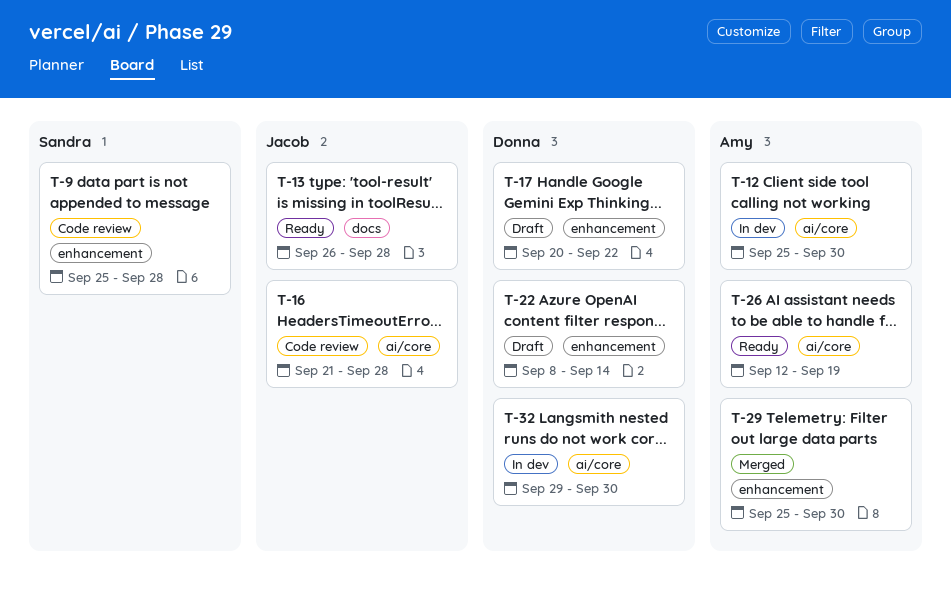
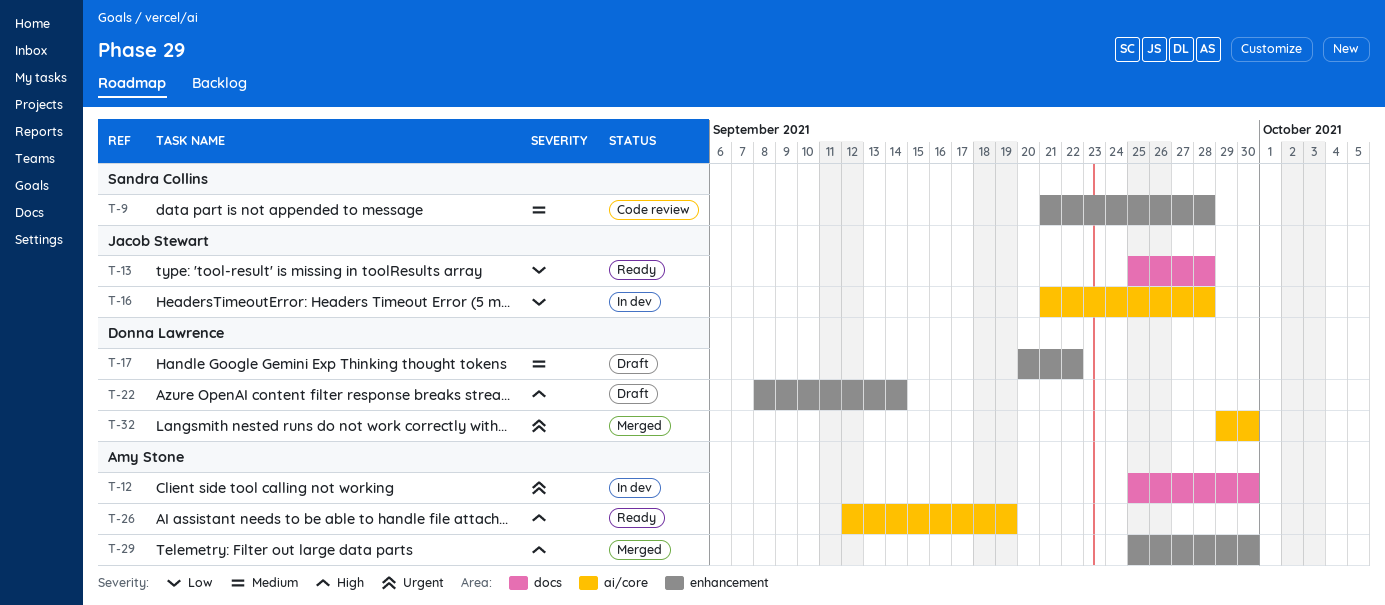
T-9, start: Sep 25 -> Sep 21
T-12, label: ai/core -> docs
T-13, start: Sep 26 -> Sep 25
T-16, status: Code review -> In dev
T-32, status: In dev -> Merged

